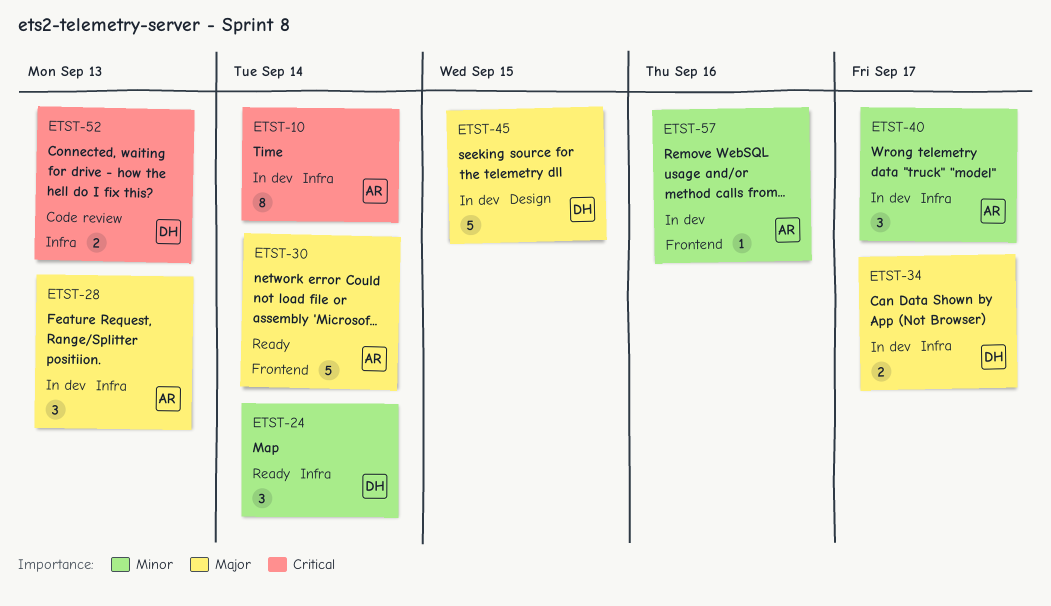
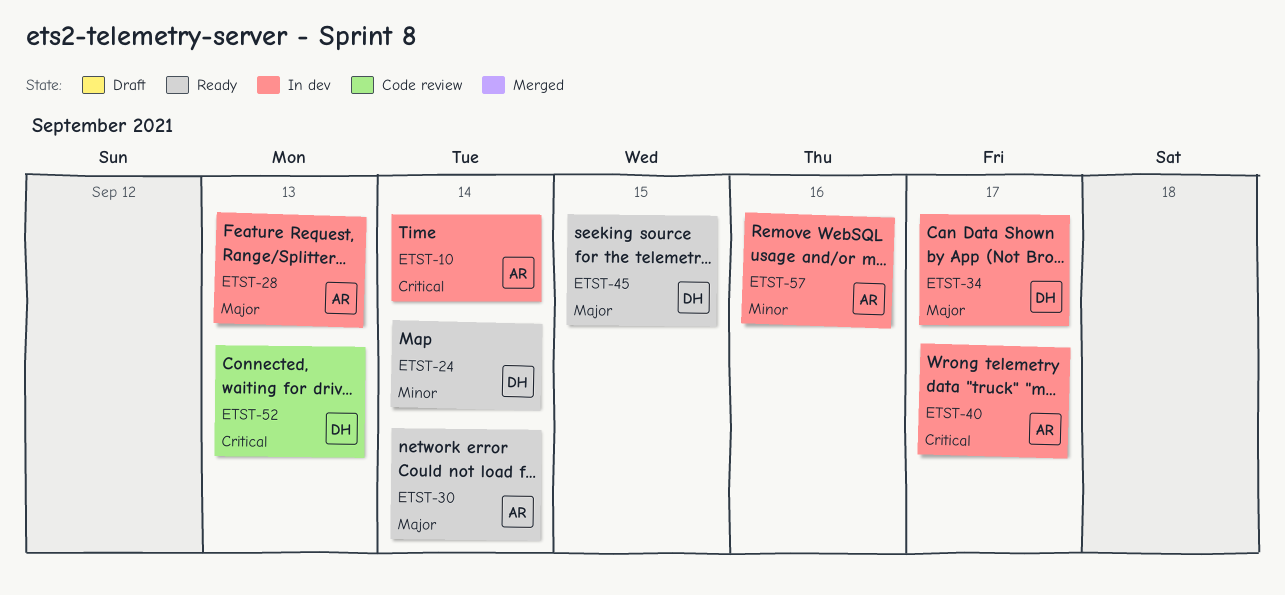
ETST-40, priority: Minor -> Critical
ETST-45, status: In dev -> Ready

